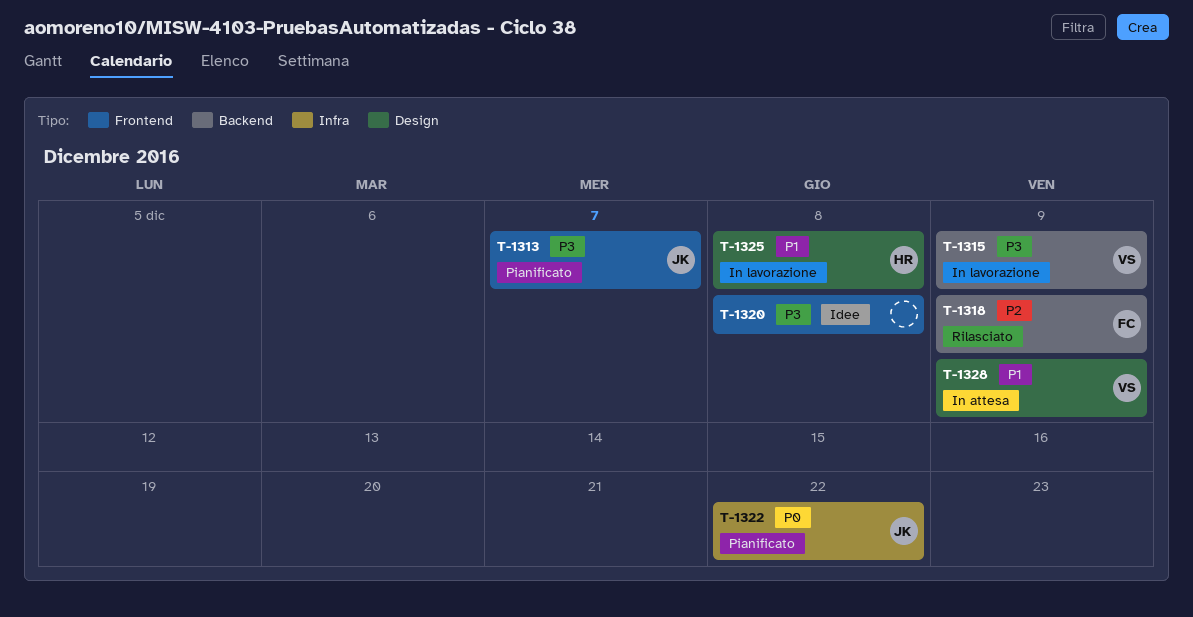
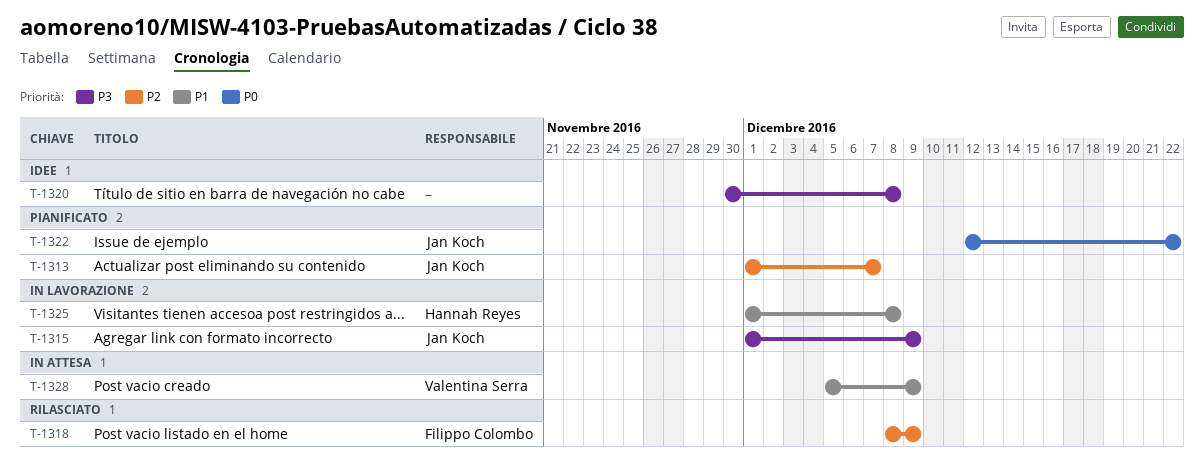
T-1313, priority: P3 -> P2
T-1315, owner: Valentina Serra -> Jan Koch

